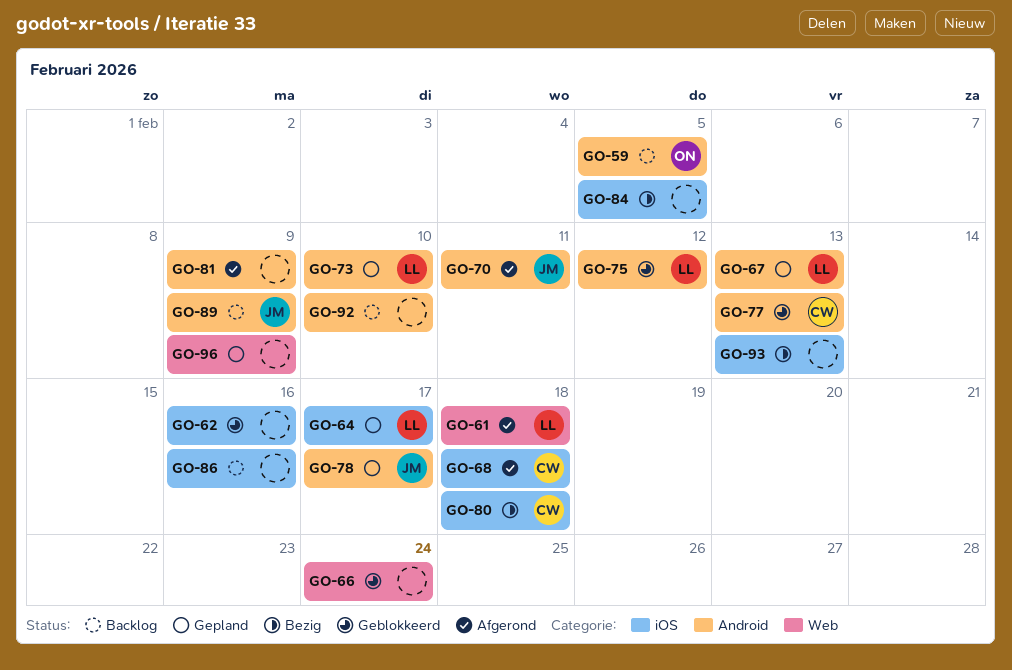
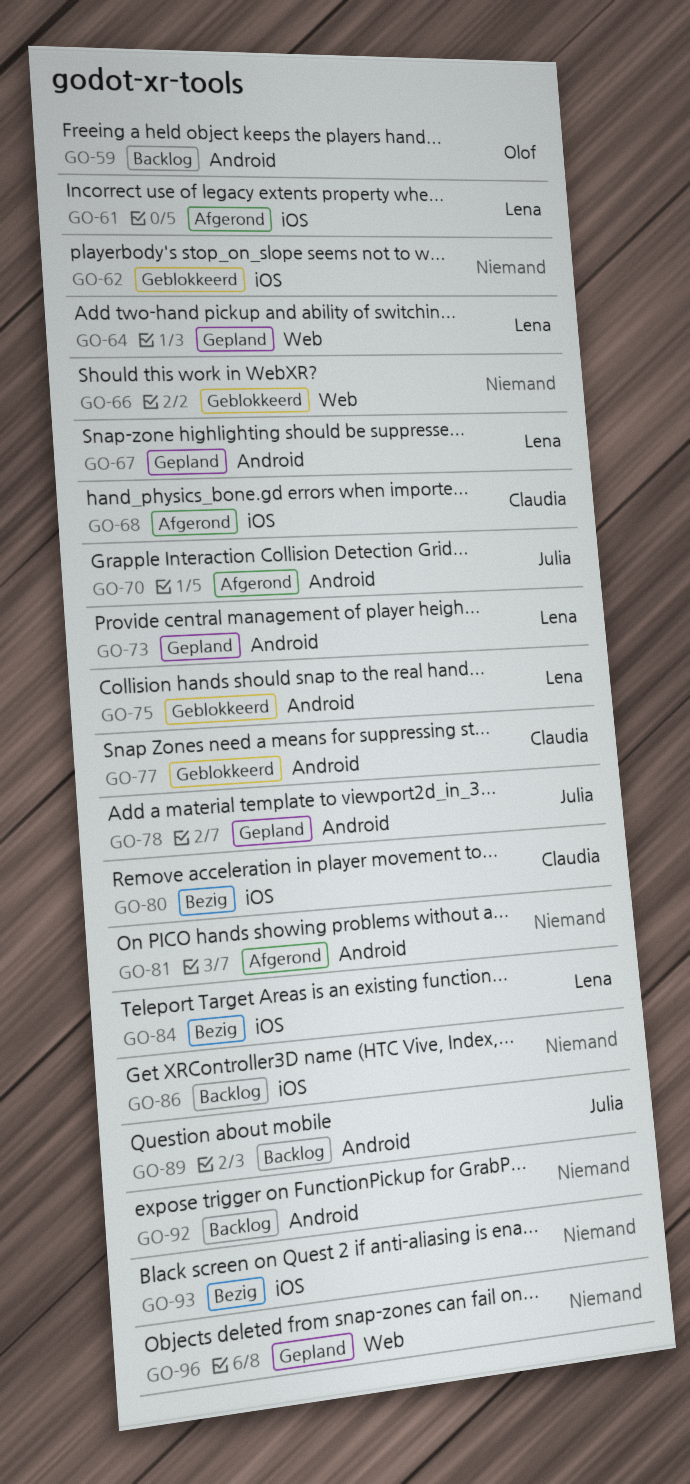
GO-61, label: Web -> iOS
GO-64, label: iOS -> Web
GO-84, owner: none -> Lena

